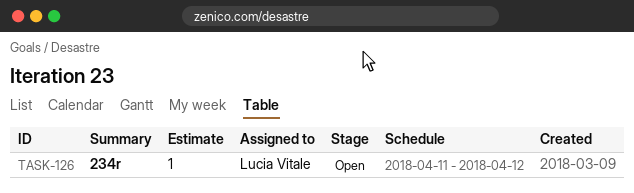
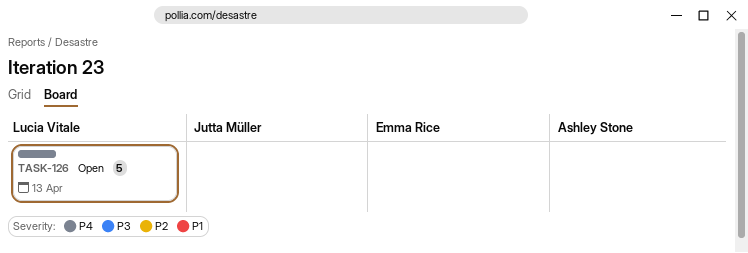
TASK-126, estimate: 1 -> 5
TASK-126, due: Apr 12 -> Apr 13

